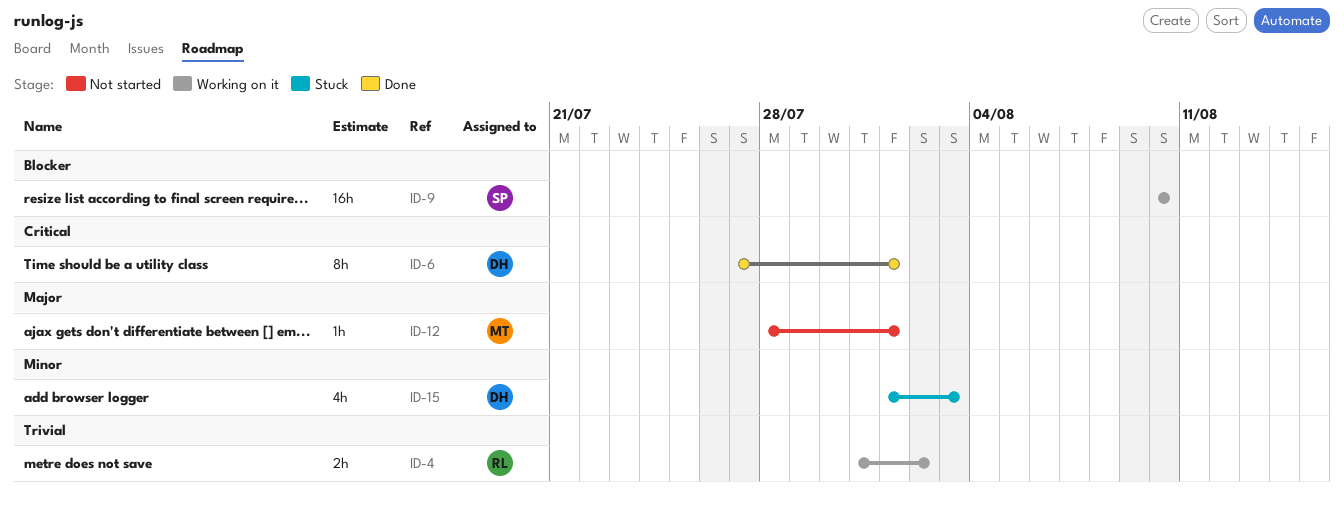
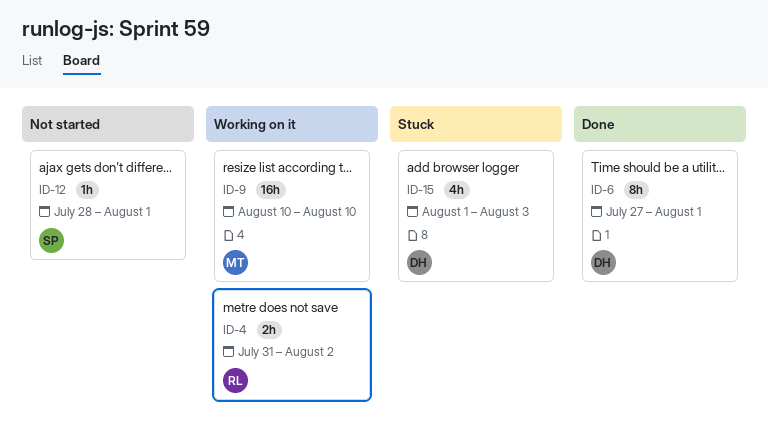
ID-9, owner: SP -> MT
ID-12, owner: MT -> SP

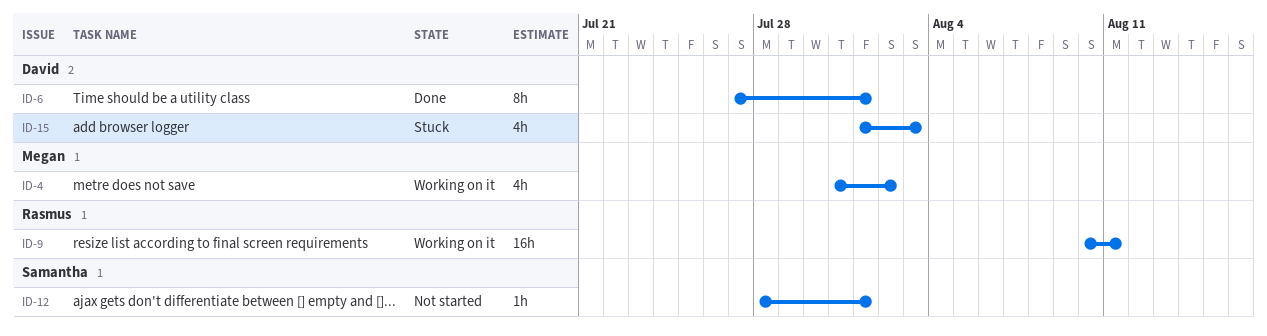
ID-4, owner: Rasmus -> Megan
ID-4, estimate: 2h -> 4h
ID-9, owner: Megan -> Rasmus
ID-9, due: Aug 10 -> Aug 11

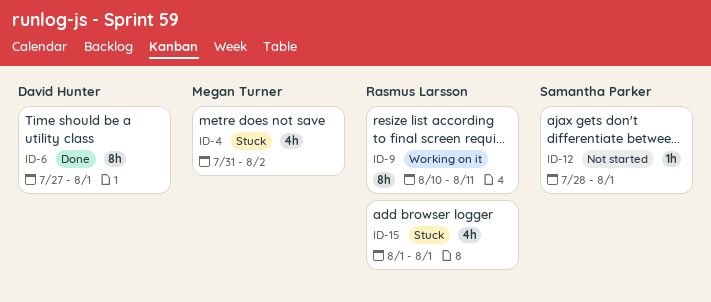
ID-4, status: Working on it -> Stuck
ID-9, estimate: 16h -> 8h
ID-15, owner: David Hunter -> Rasmus Larsson
ID-15, due: Aug 3 -> Aug 1

